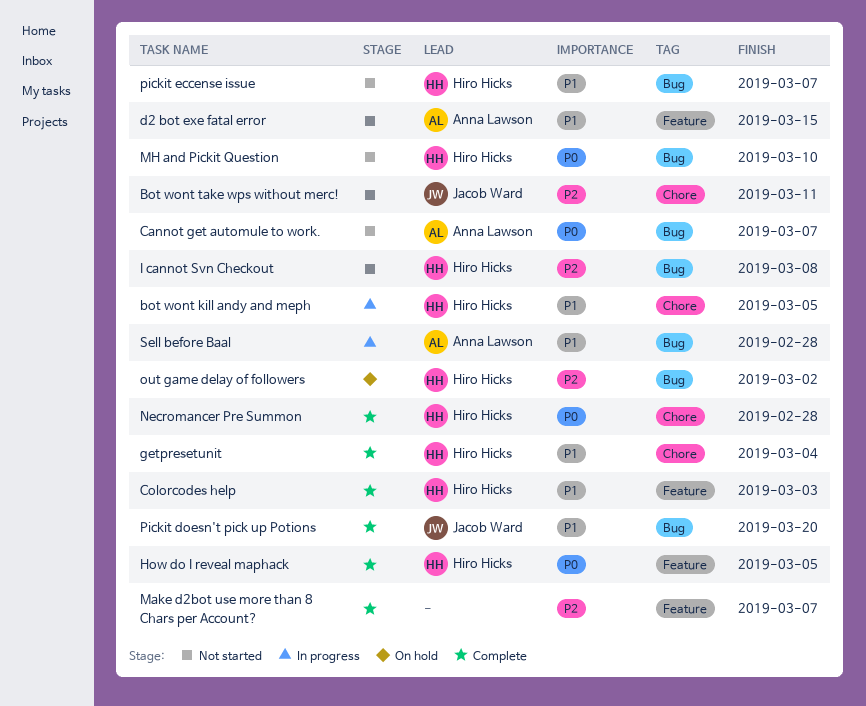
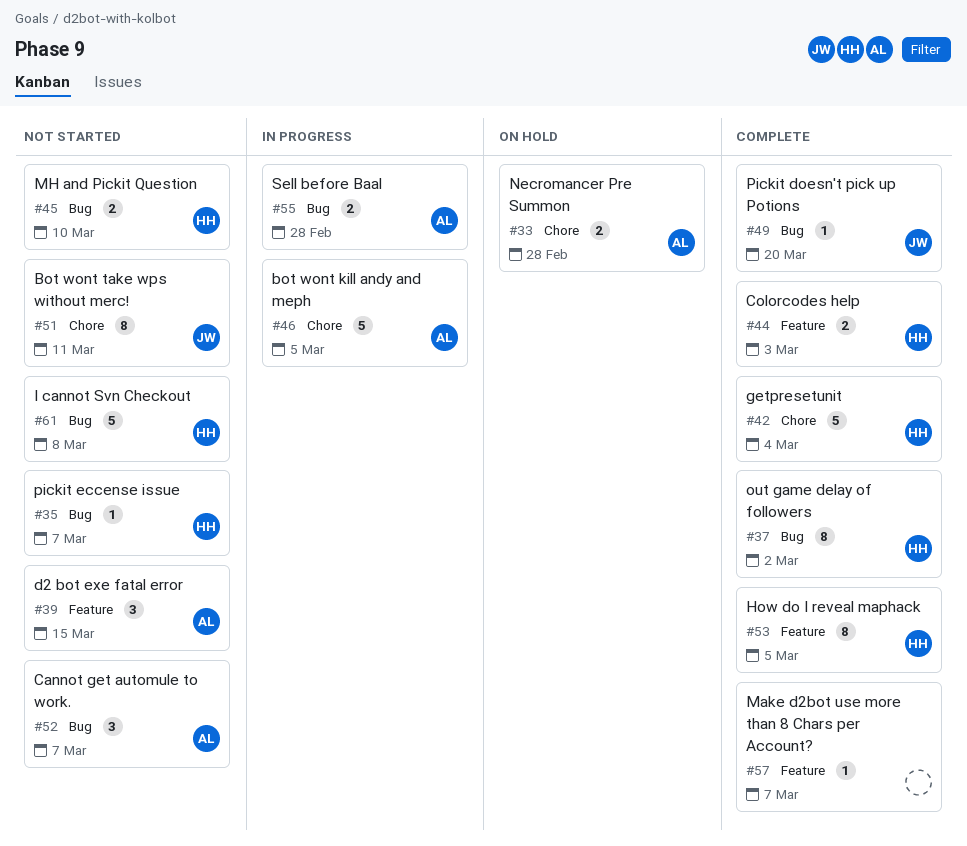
bot wont kill andy and meph, owner: Hiro Hicks -> Anna Lawson
Necromancer Pre Summon, status: Complete -> On hold
Necromancer Pre Summon, owner: Hiro Hicks -> Anna Lawson
out game delay of followers, status: On hold -> Complete

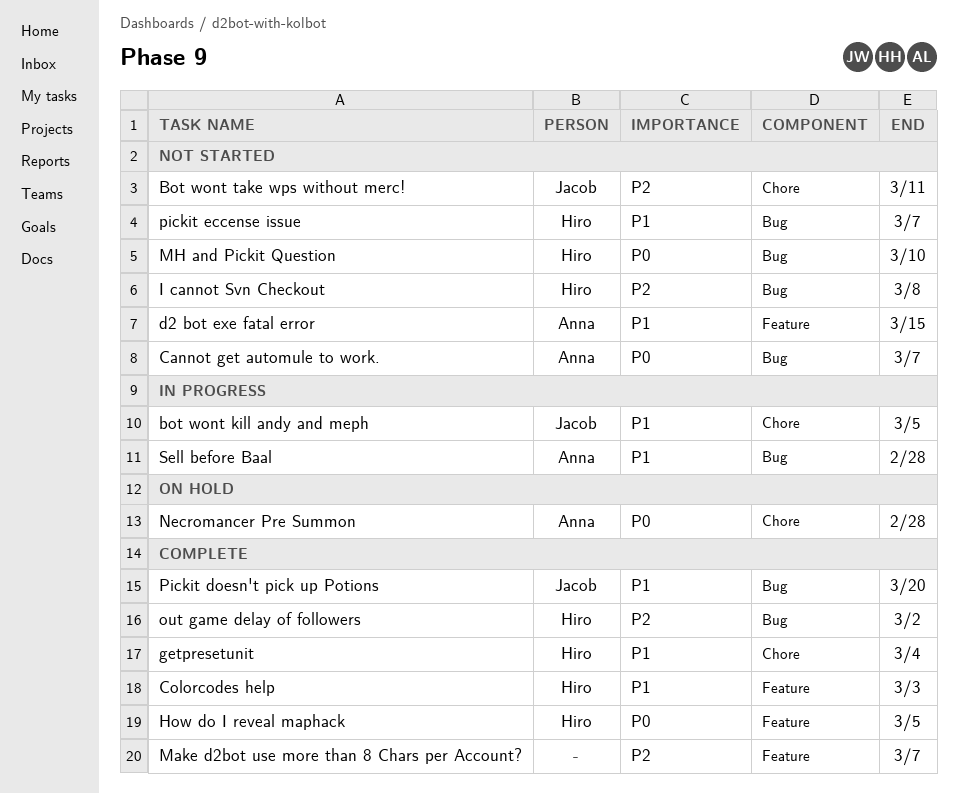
bot wont kill andy and meph, owner: Anna -> Jacob

